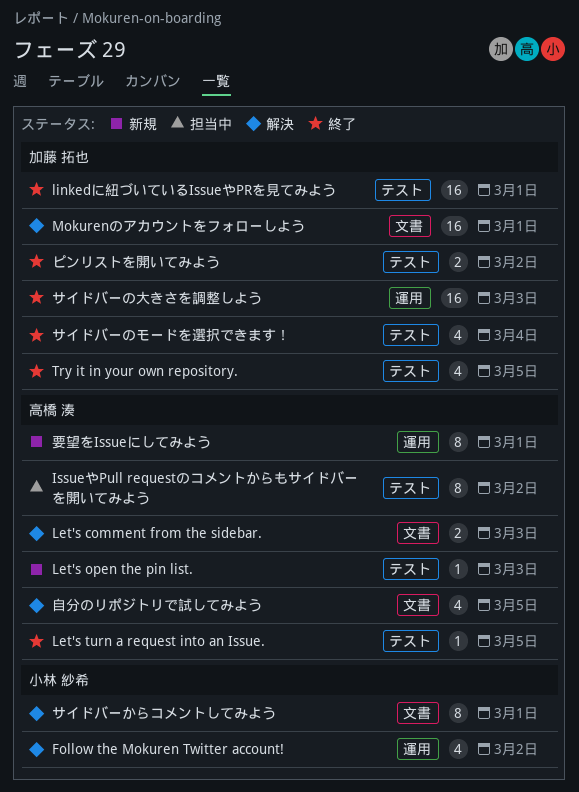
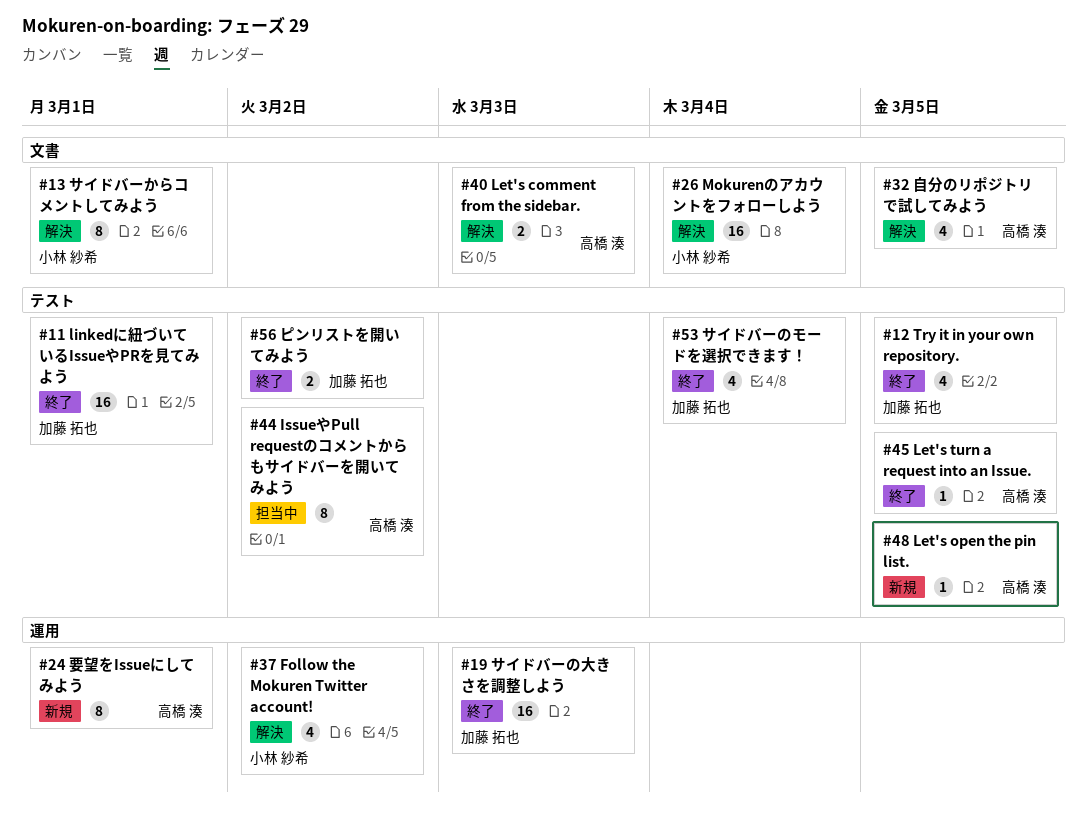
Let's open the pin list., due: Mar 3 -> Mar 5
Mokurenのアカウントをフォローしよう, owner: 加藤 拓也 -> 小林 紗希
Mokurenのアカウントをフォローしよう, due: Mar 1 -> Mar 4

